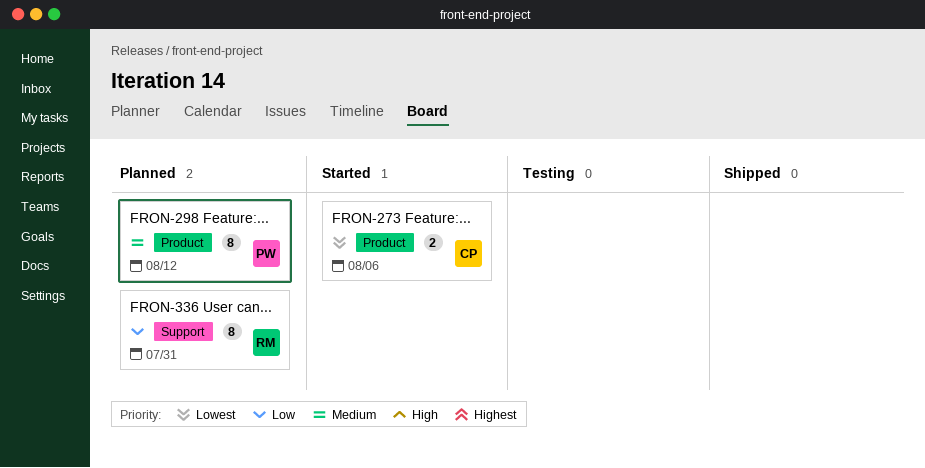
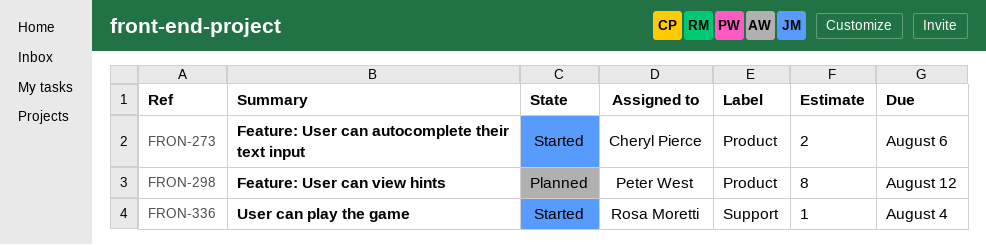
FRON-336, status: Planned -> Started
FRON-336, estimate: 8 -> 1
FRON-336, due: Jul 31 -> Aug 4

